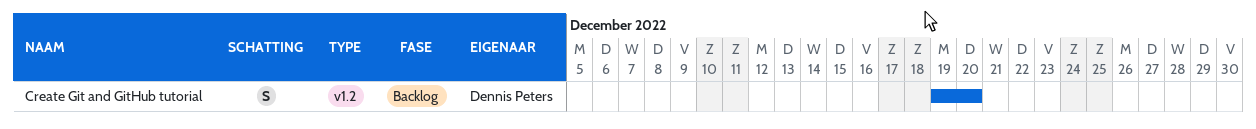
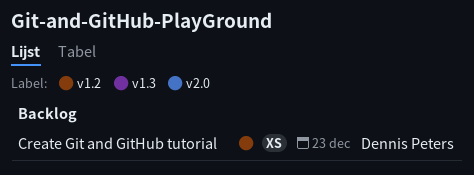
Create Git and GitHub tutorial, estimate: S -> XS
Create Git and GitHub tutorial, due: Dec 20 -> Dec 23

